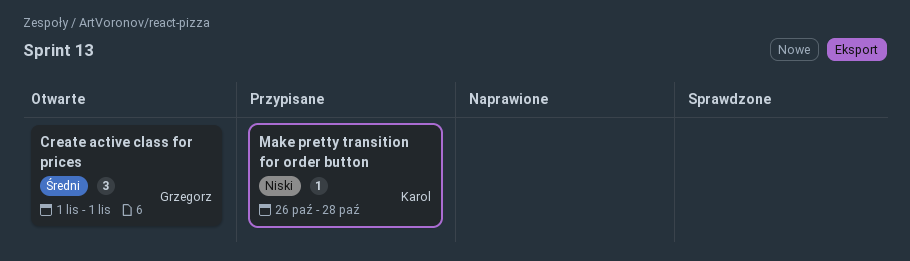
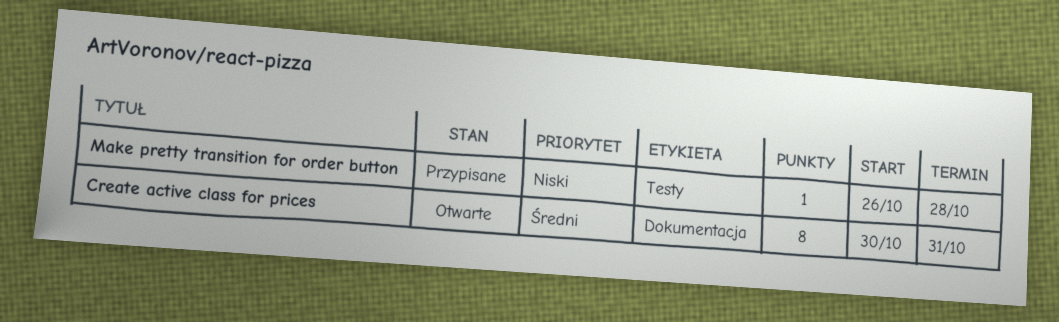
Create active class for prices, estimate: 3 -> 8
Create active class for prices, start: Nov 1 -> Oct 30
Create active class for prices, due: Nov 1 -> Oct 31

